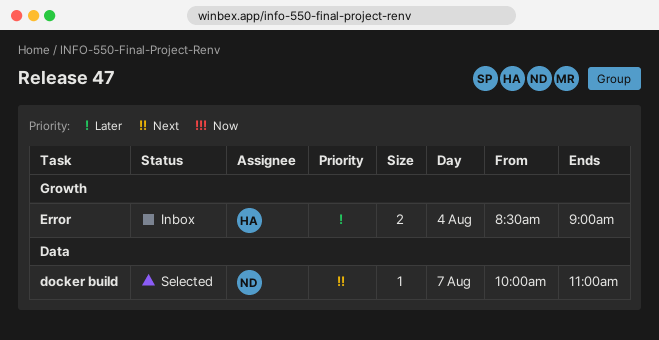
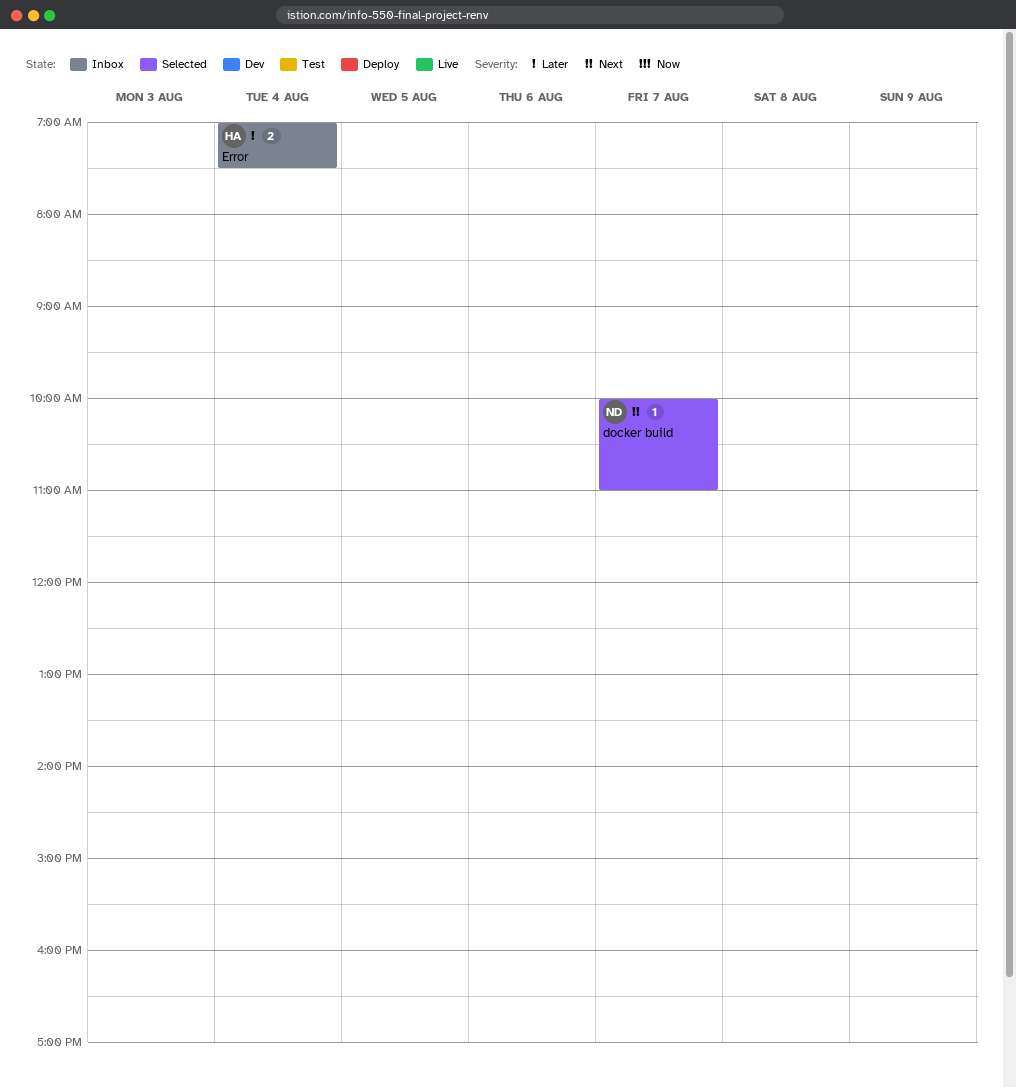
Error, begins: 08:30 -> 07:00
Error, ends: 09:00 -> 07:30

